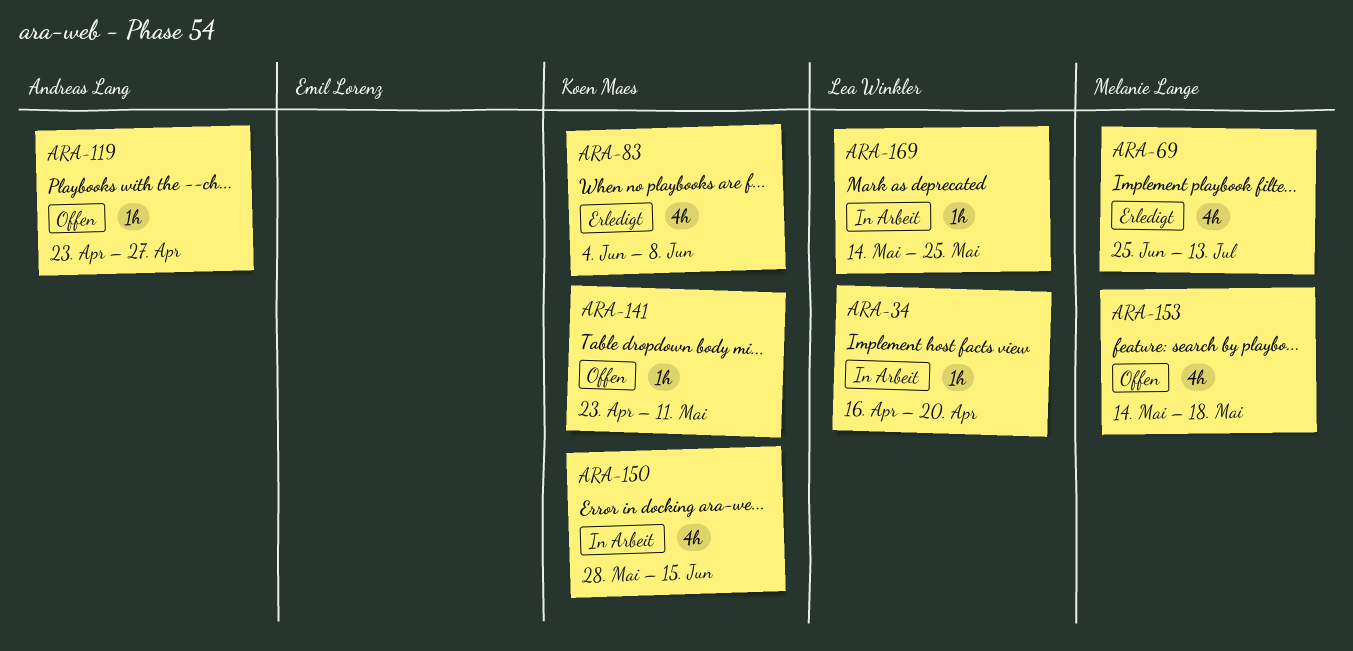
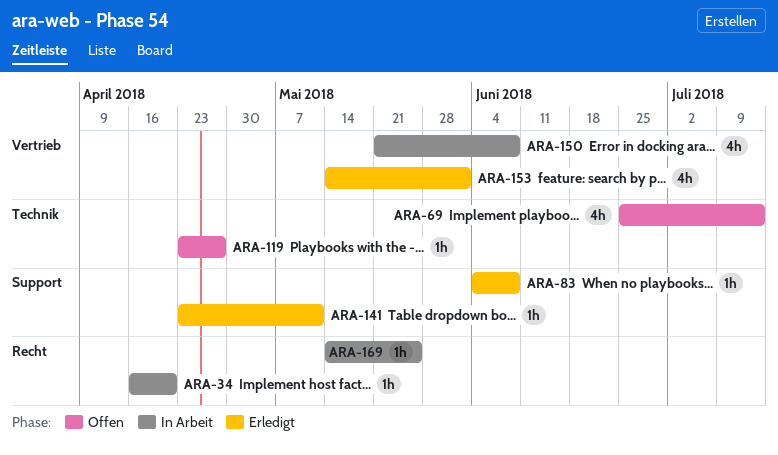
ARA-69, status: Erledigt -> Offen
ARA-83, estimate: 4h -> 1h
ARA-141, status: Offen -> Erledigt
ARA-150, start: May 28 -> May 21
ARA-150, due: Jun 15 -> Jun 8
ARA-153, status: Offen -> Erledigt
ARA-153, due: May 18 -> Jun 1

